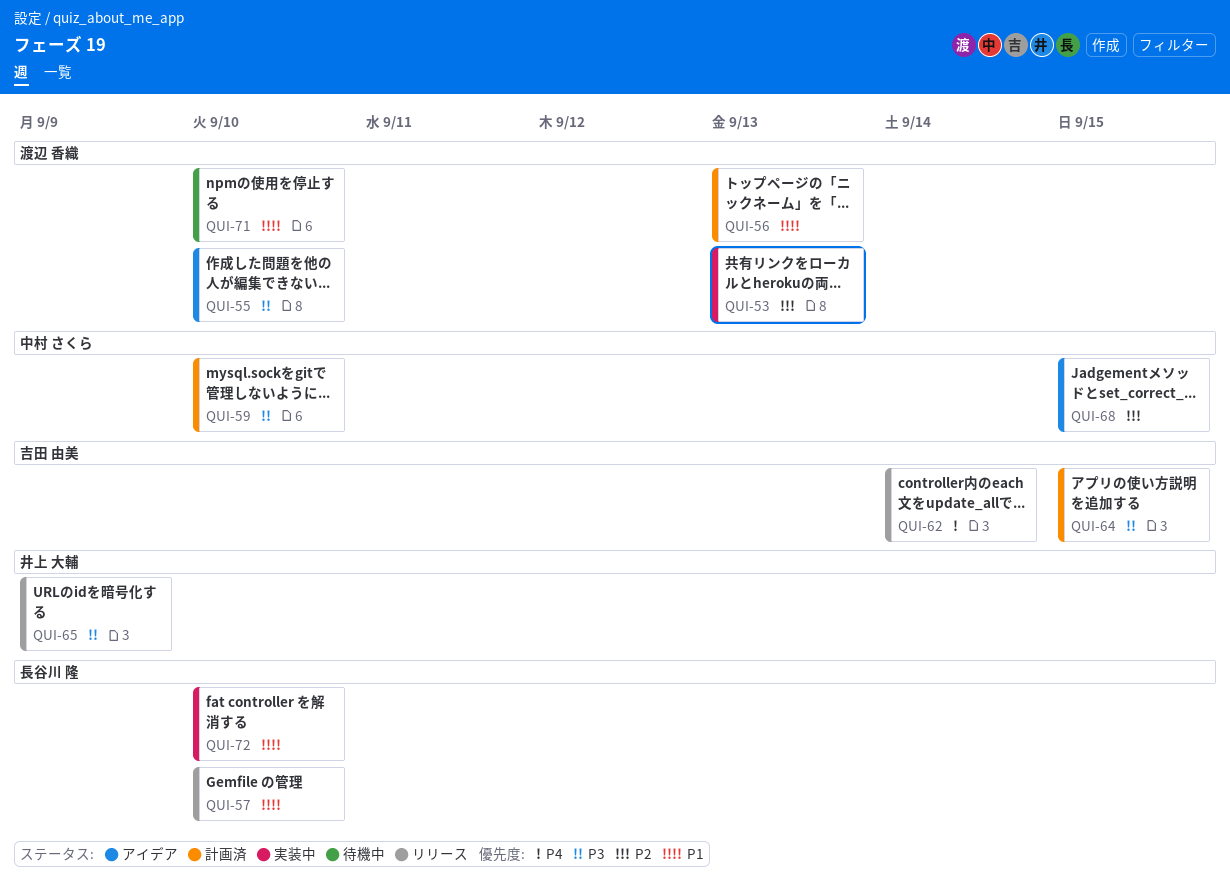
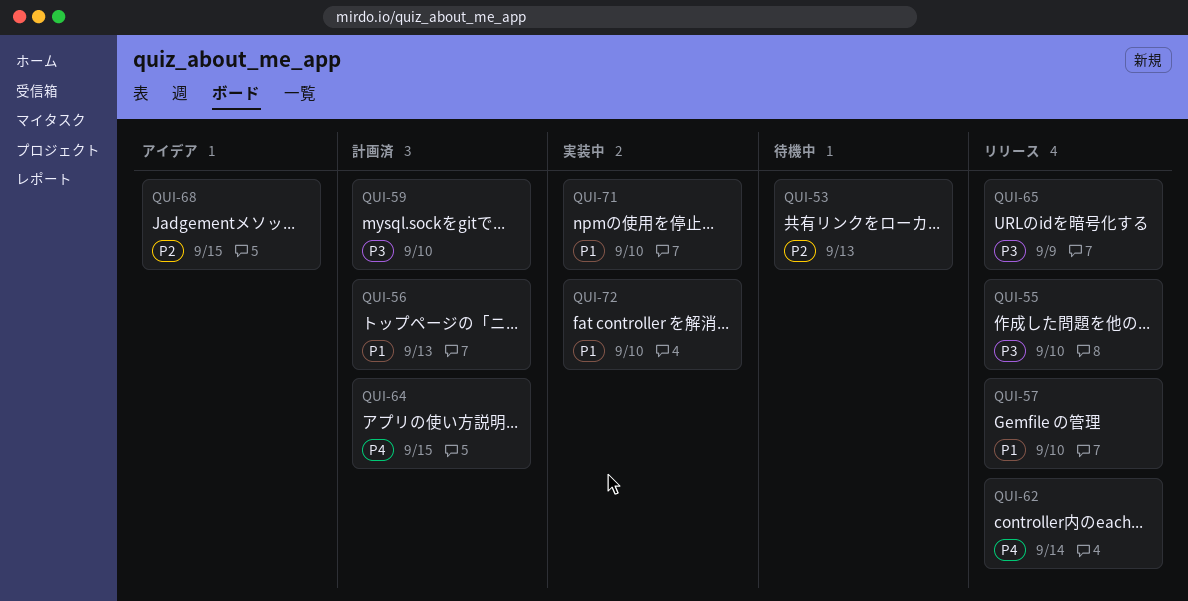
QUI-53, status: 実装中 -> 待機中
QUI-55, status: アイデア -> リリース
QUI-64, priority: P3 -> P4
QUI-71, status: 待機中 -> 実装中

